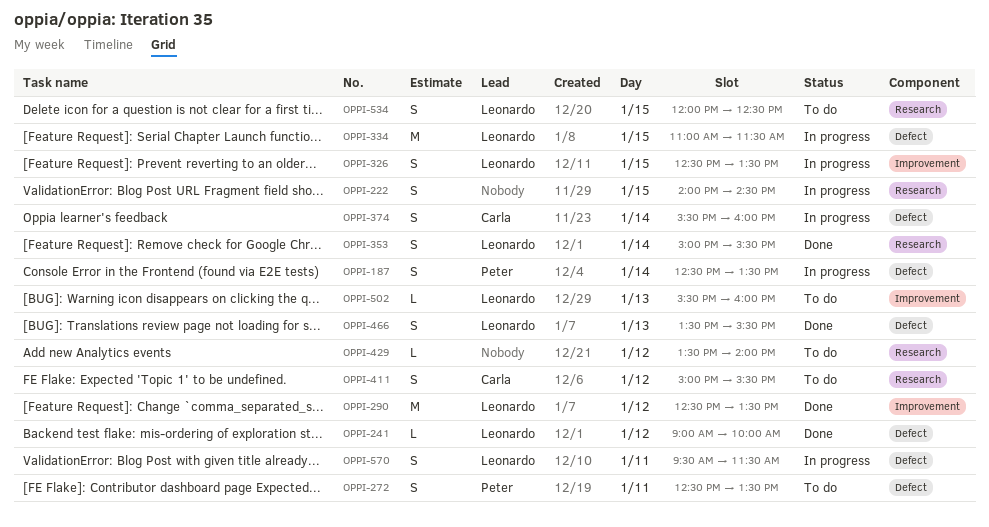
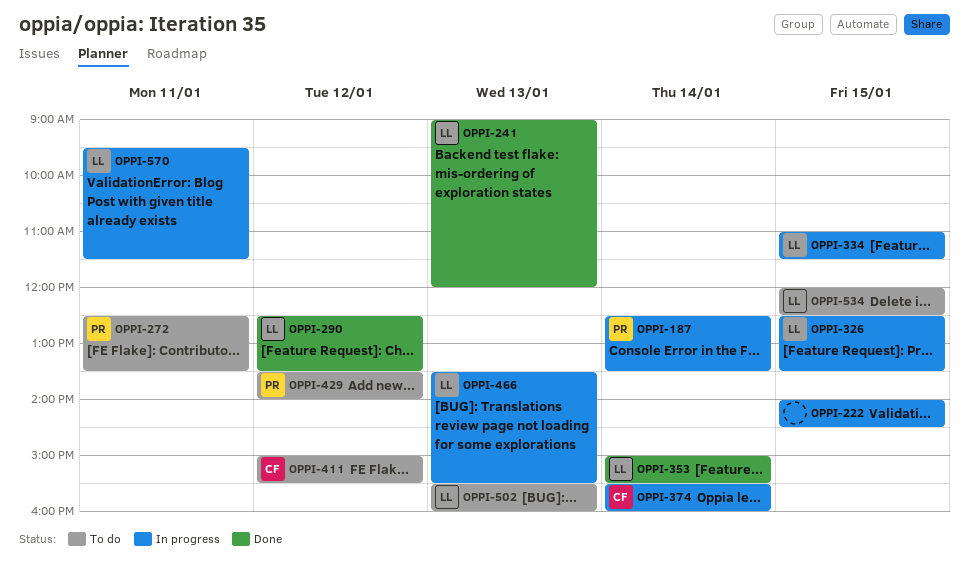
OPPI-241, day: Jan 12 -> Jan 13
OPPI-241, ends: 10:00 -> 12:00
OPPI-429, owner: none -> Peter
OPPI-466, status: Done -> In progress

